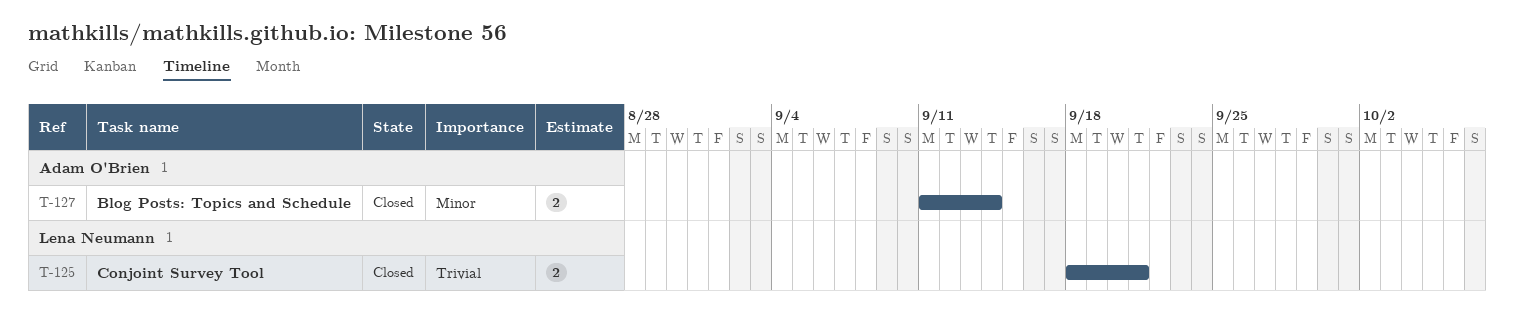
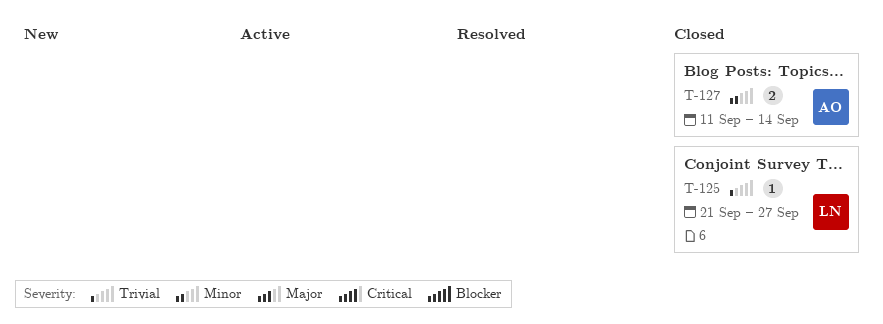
T-125, estimate: 2 -> 1
T-125, start: Sep 18 -> Sep 21
T-125, due: Sep 21 -> Sep 27

